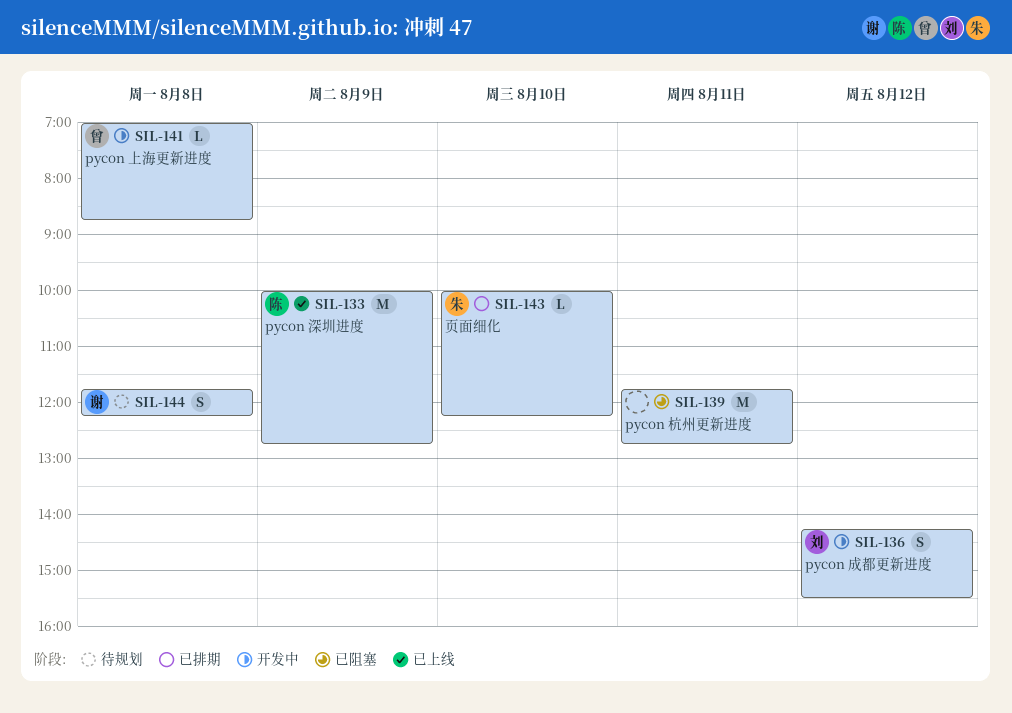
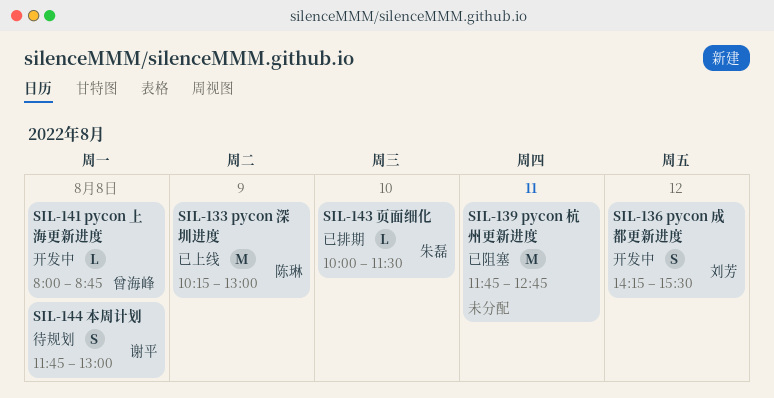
SIL-133, begins: 10:00 -> 10:15
SIL-133, ends: 12:45 -> 13:00
SIL-141, begins: 07:00 -> 08:00
SIL-143, ends: 12:15 -> 11:30
SIL-144, ends: 12:15 -> 13:00

